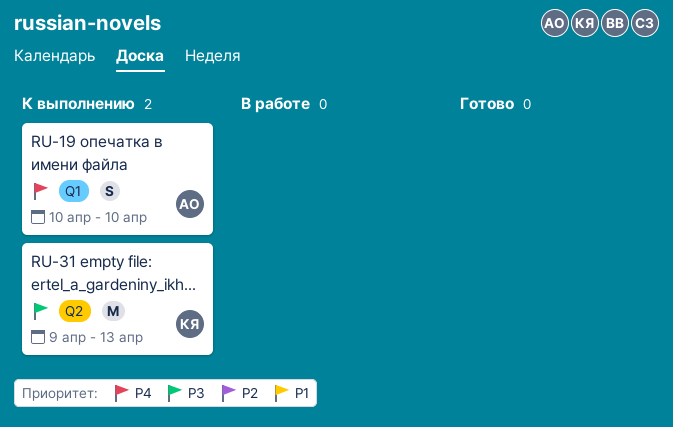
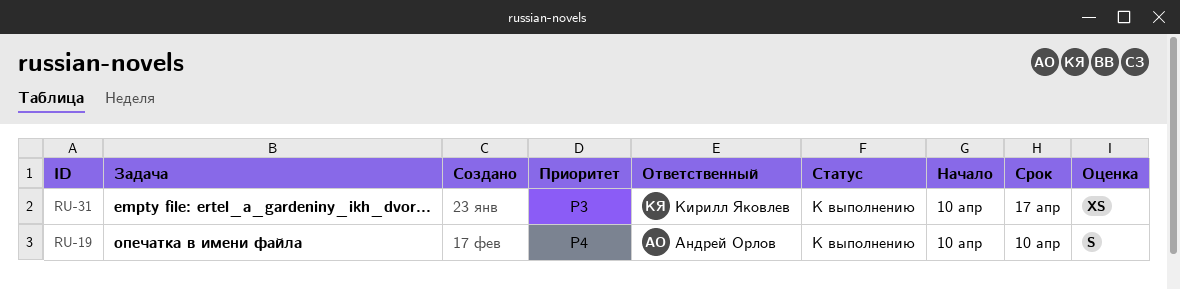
RU-31, estimate: M -> XS
RU-31, start: Apr 9 -> Apr 10
RU-31, due: Apr 13 -> Apr 17

